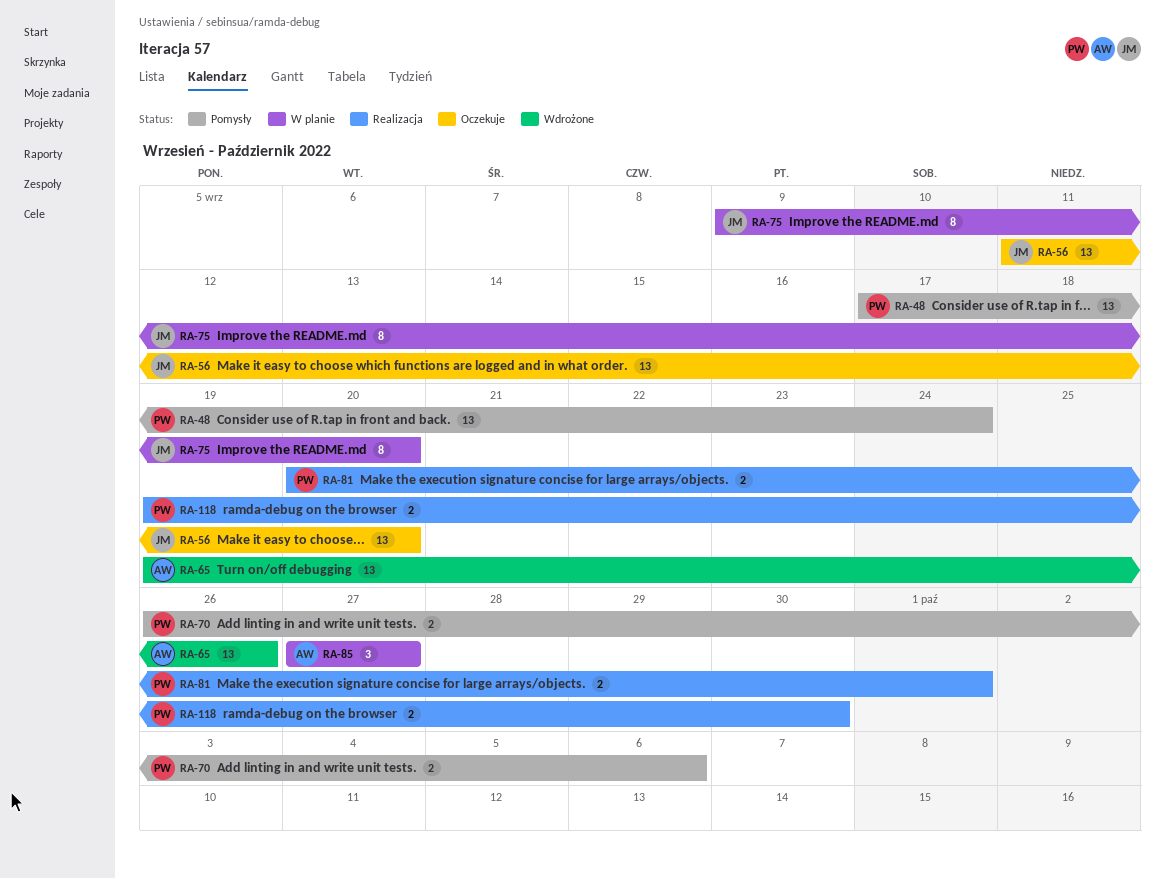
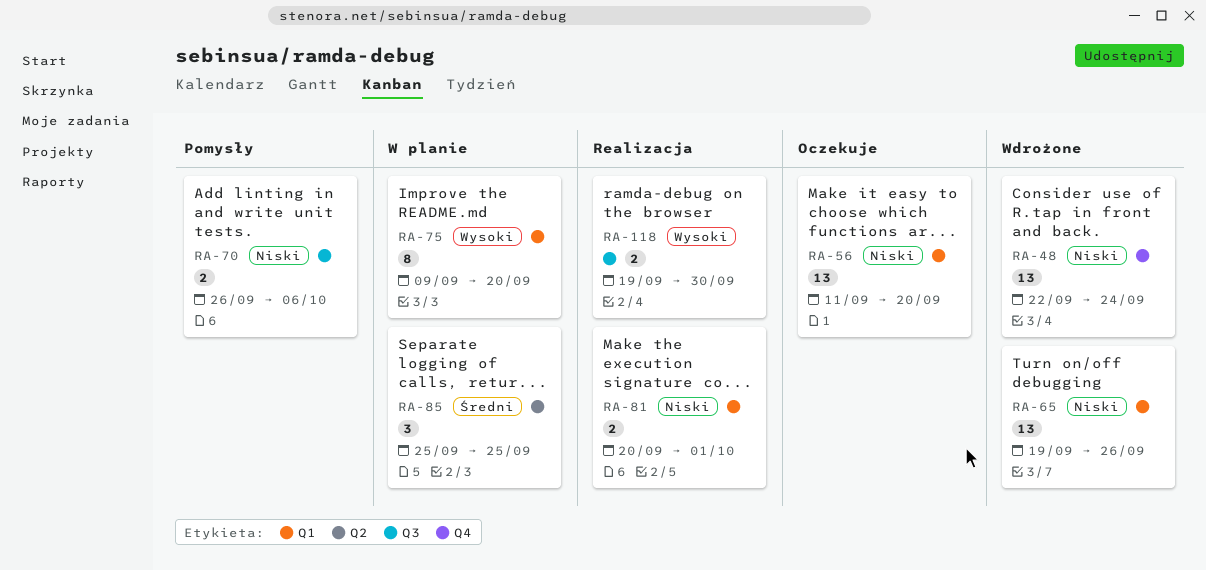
RA-48, status: Pomysły -> Wdrożone
RA-48, start: Sep 17 -> Sep 22
RA-85, start: Sep 27 -> Sep 25
RA-85, due: Sep 27 -> Sep 25

